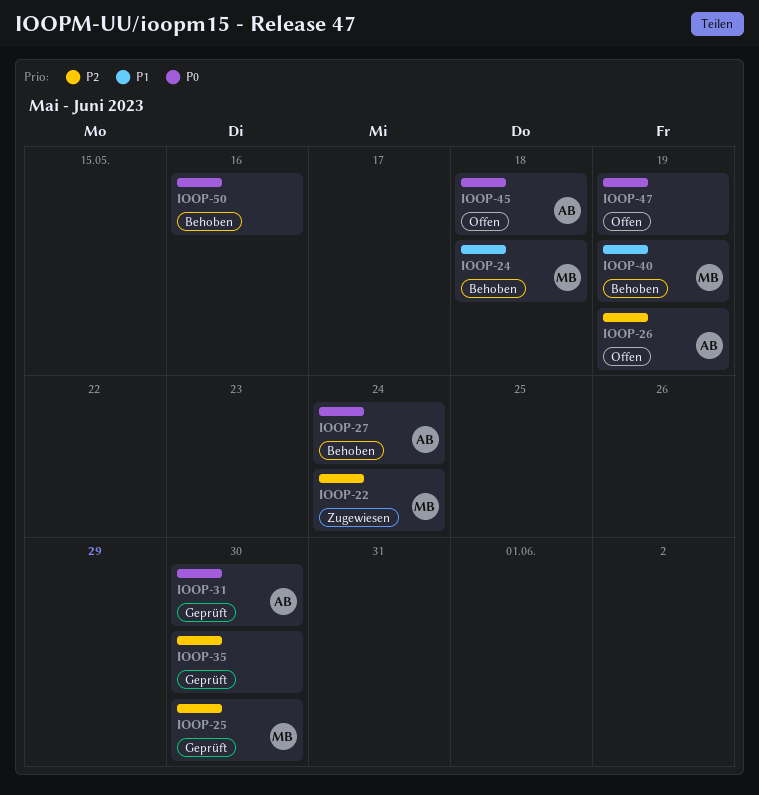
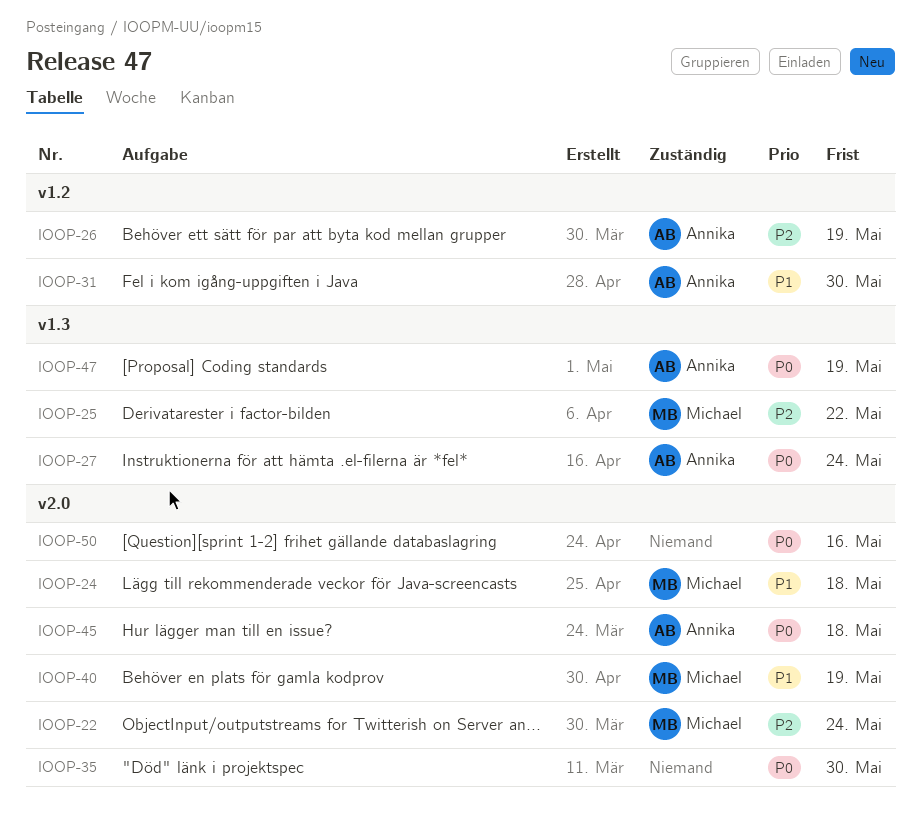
IOOP-25, due: May 30 -> May 22
IOOP-31, priority: P0 -> P1
IOOP-35, priority: P2 -> P0
IOOP-47, owner: none -> Annika

